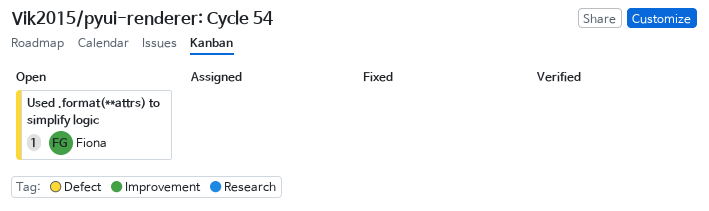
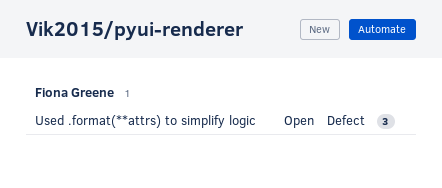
Used .format(**attrs) to simplify logic, estimate: 1 -> 3

